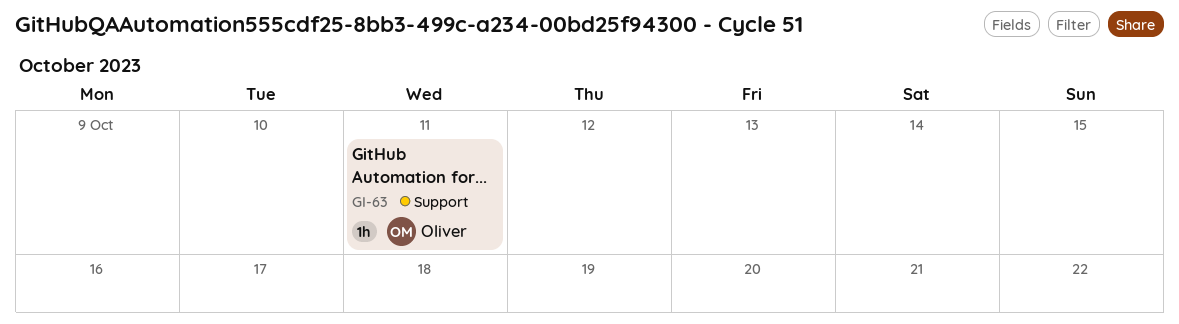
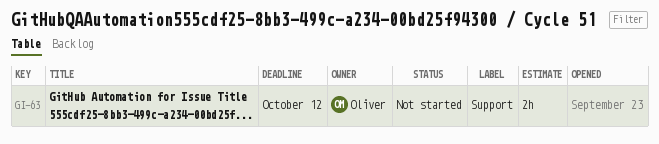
GI-63, estimate: 1h -> 2h
GI-63, due: Oct 11 -> Oct 12

